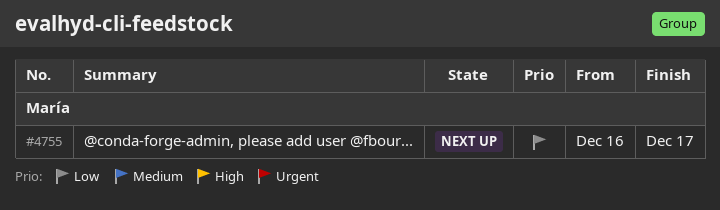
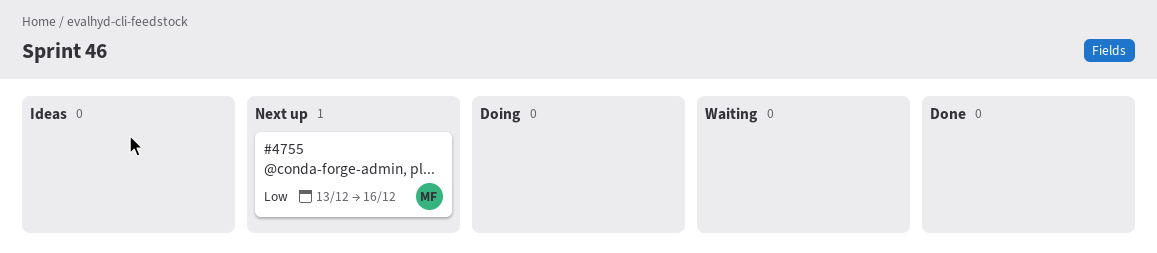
#4755, start: Dec 16 -> Dec 13
#4755, due: Dec 17 -> Dec 16

